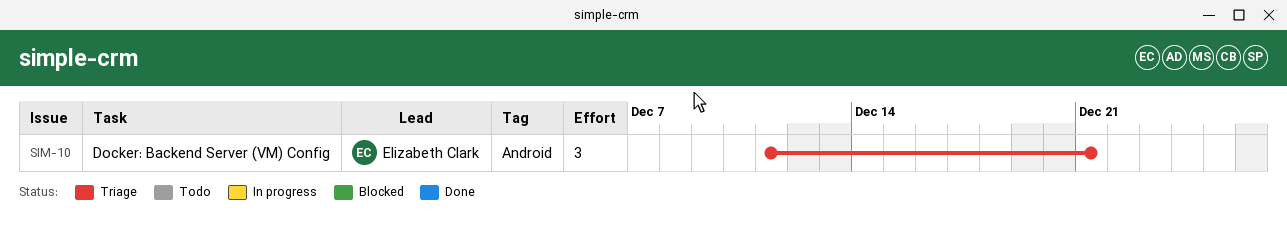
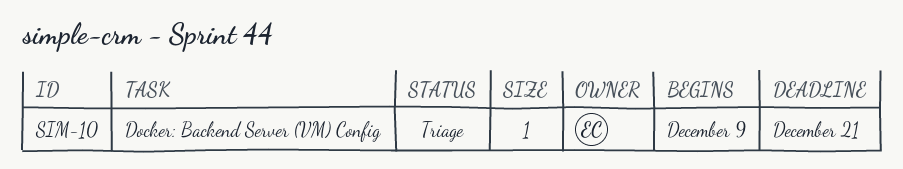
SIM-10, estimate: 3 -> 1
SIM-10, start: Dec 11 -> Dec 9

